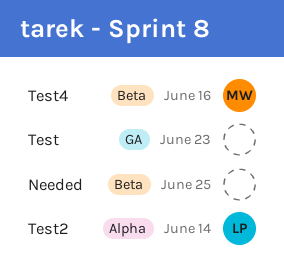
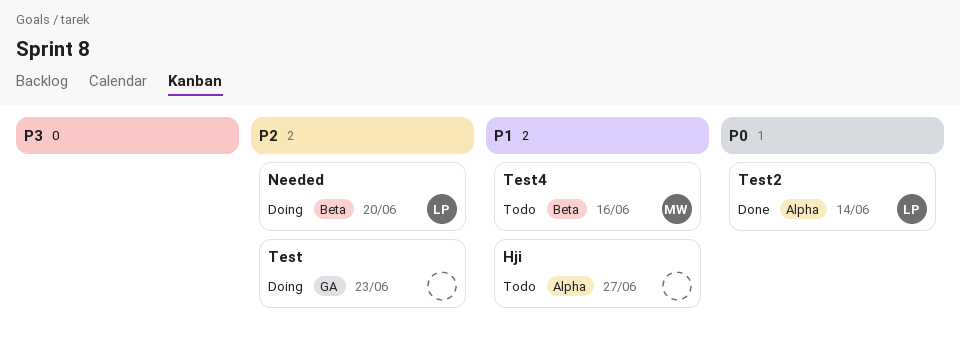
Hji: none -> present
Needed, owner: none -> LP
Needed, due: Jun 25 -> Jun 20

